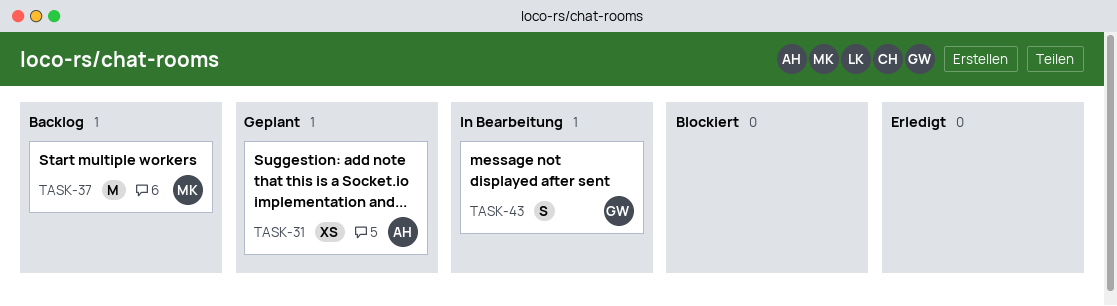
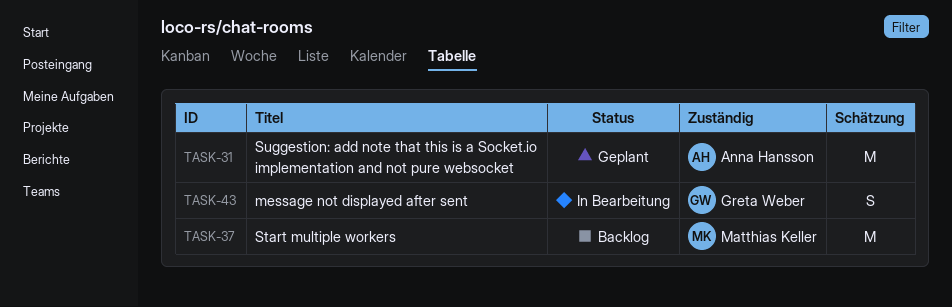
TASK-31, estimate: XS -> M

